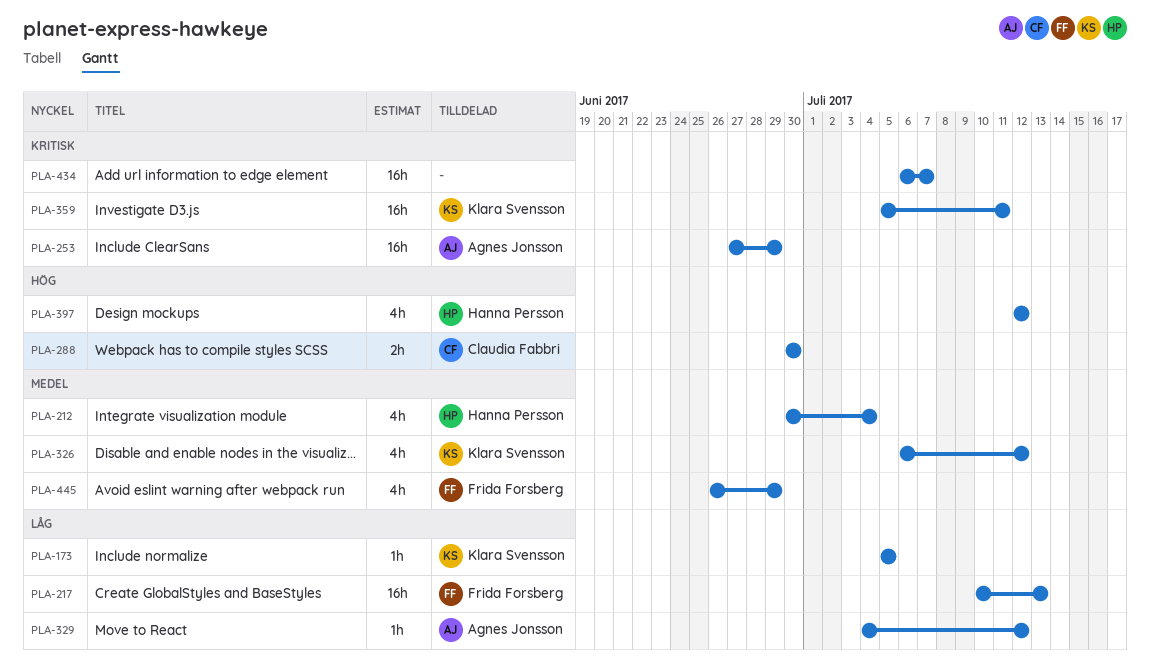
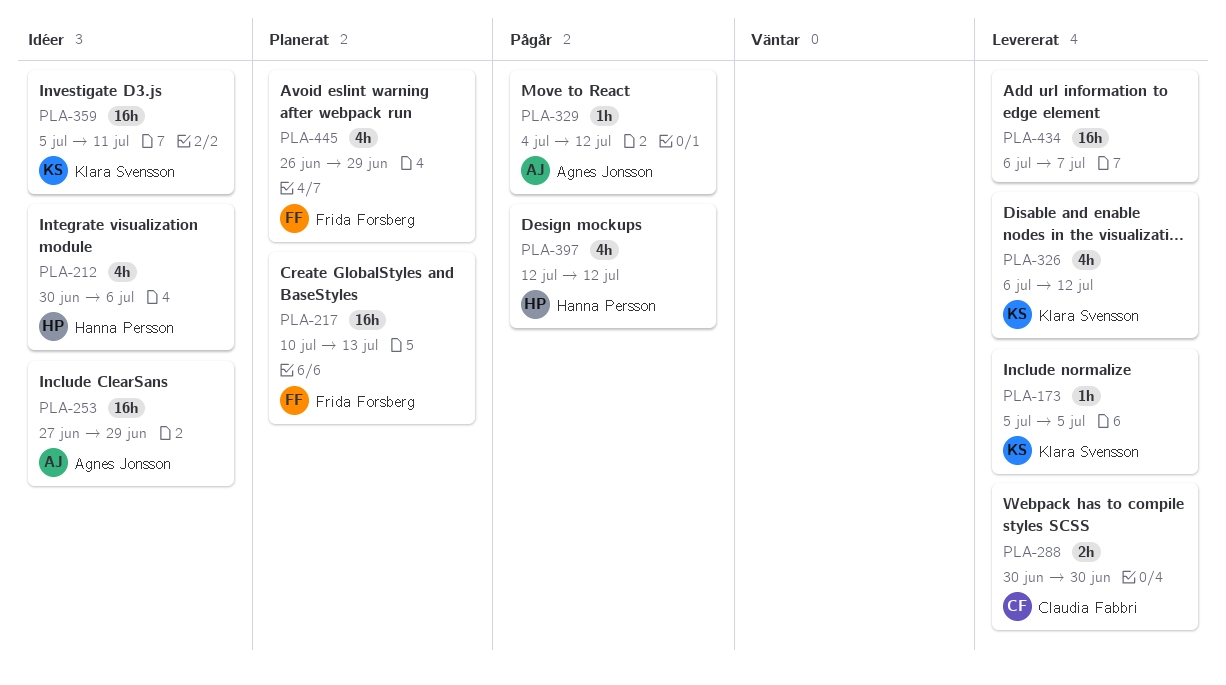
PLA-212, due: Jul 4 -> Jul 6

